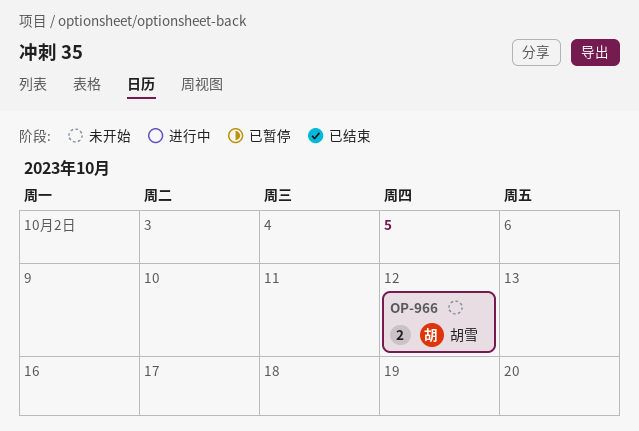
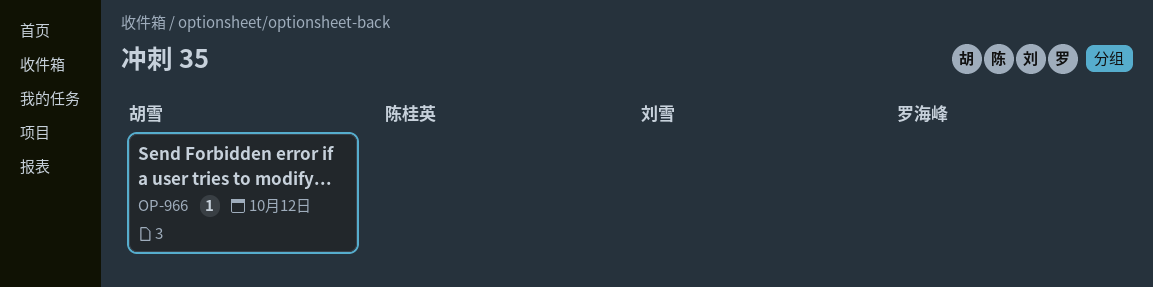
OP-966, estimate: 2 -> 1

